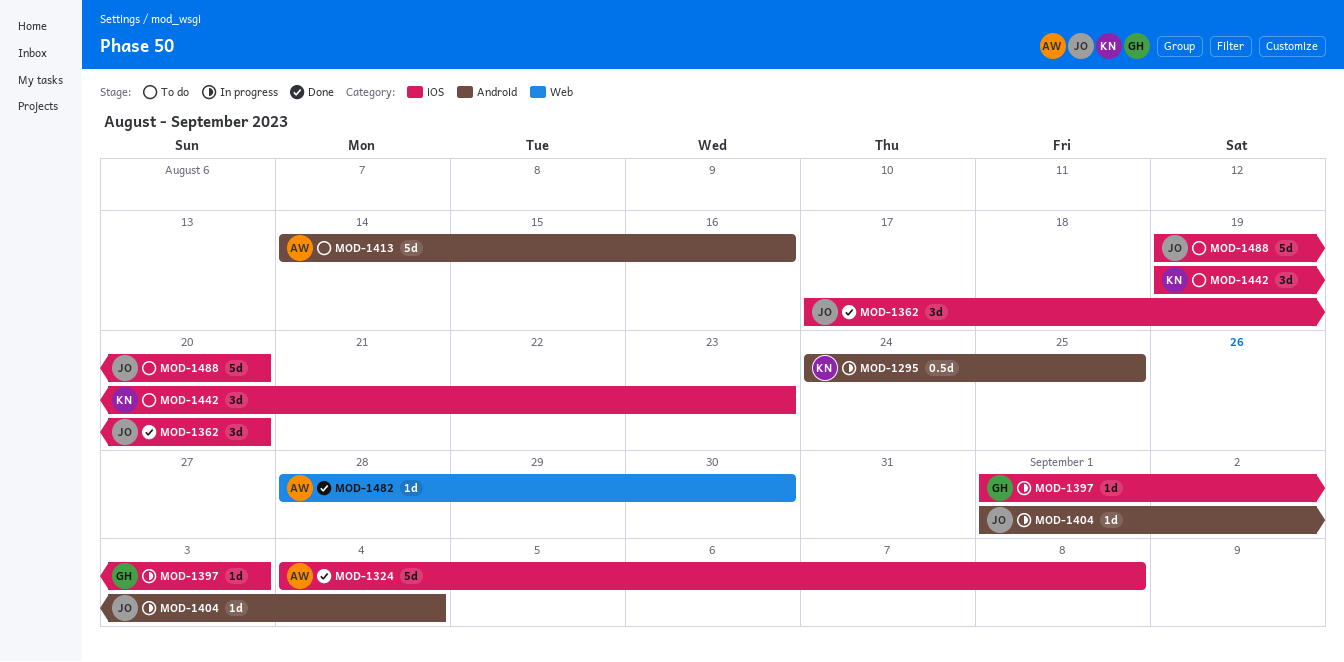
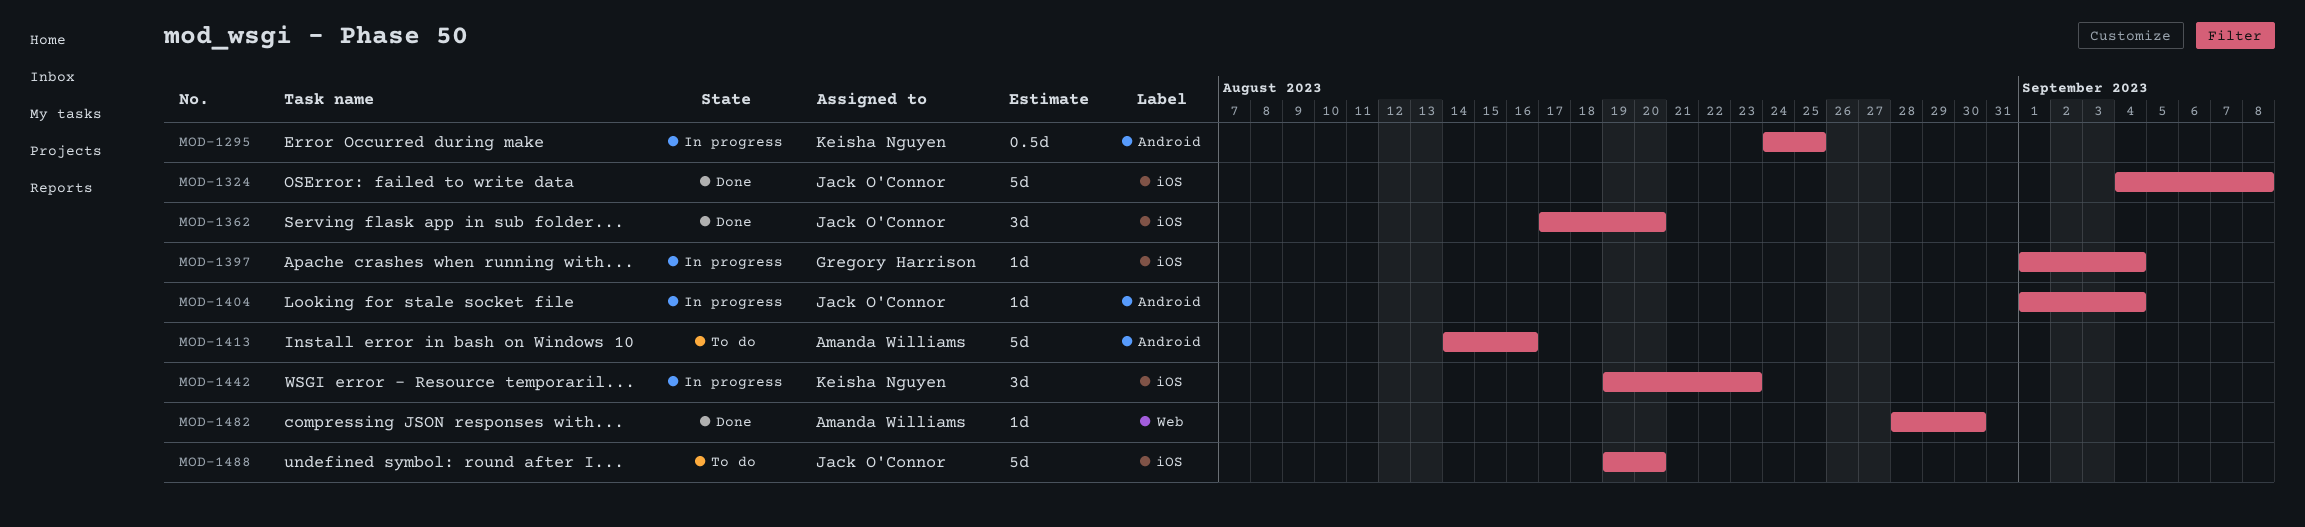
MOD-1324, owner: Amanda Williams -> Jack O'Connor
MOD-1397, due: Sep 3 -> Sep 4
MOD-1442, status: To do -> In progress

